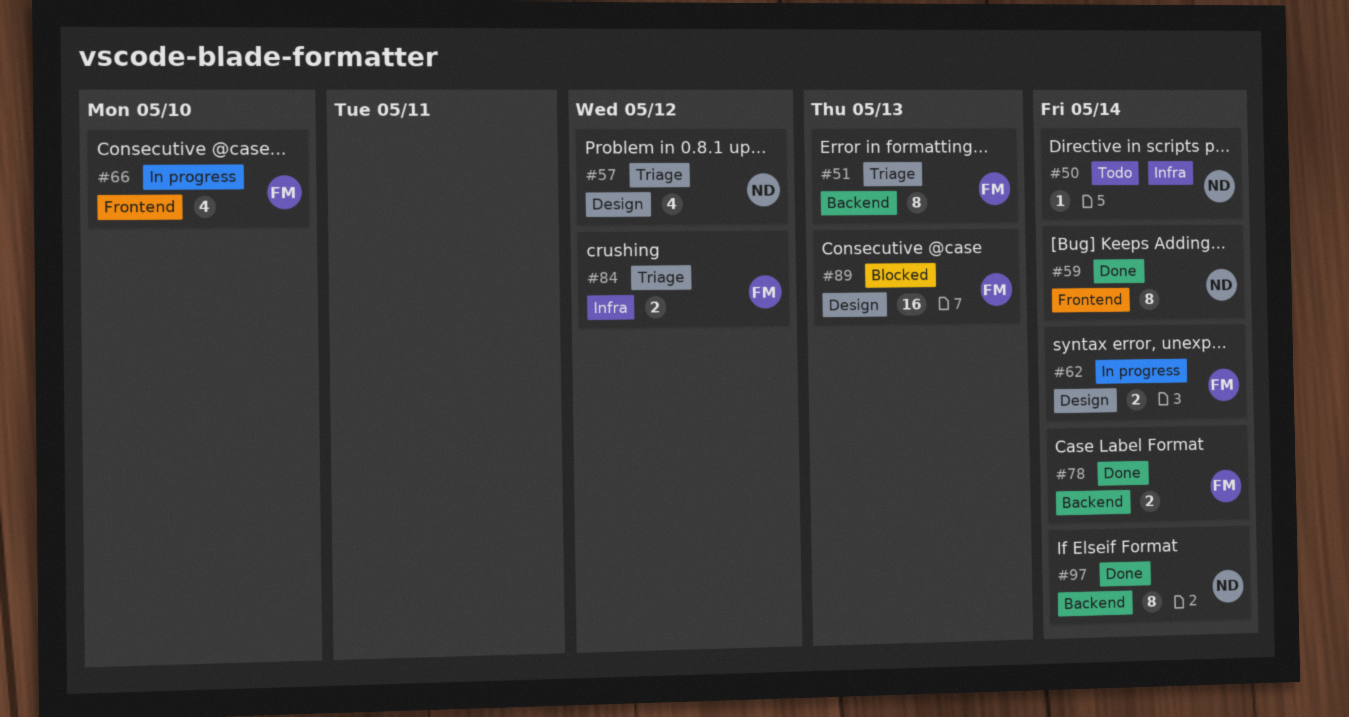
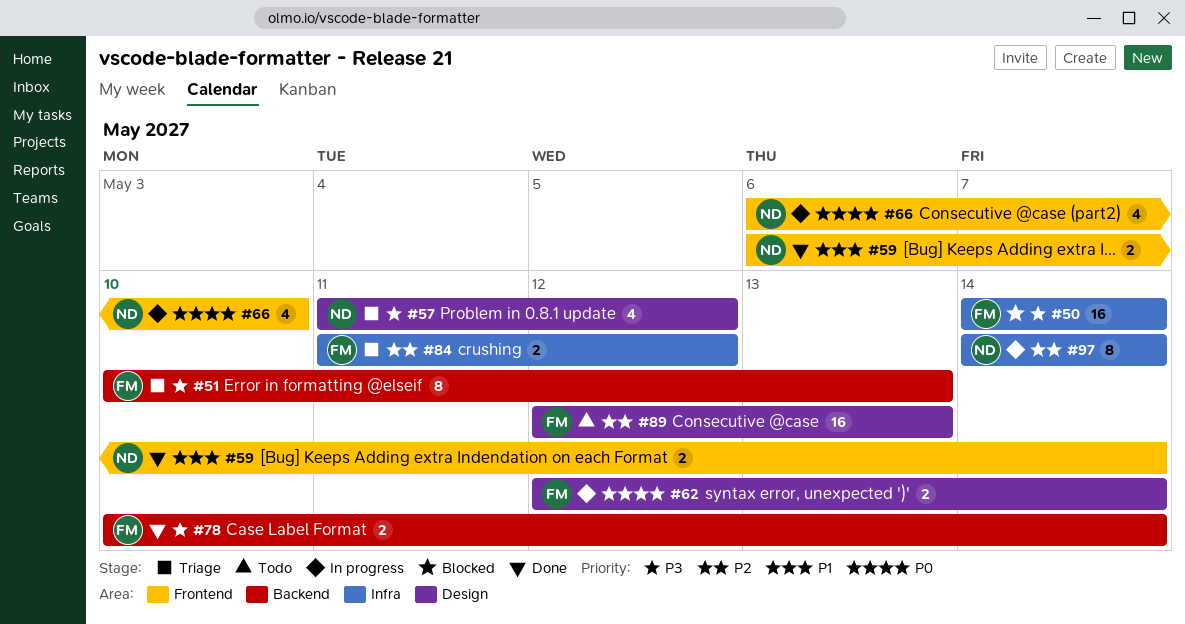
#50, status: Todo -> Blocked
#50, owner: ND -> FM
#50, estimate: 1 -> 16
#59, estimate: 8 -> 2
#66, owner: FM -> ND
#89, status: Blocked -> Todo
#97, status: Done -> In progress
#97, label: Backend -> Infra

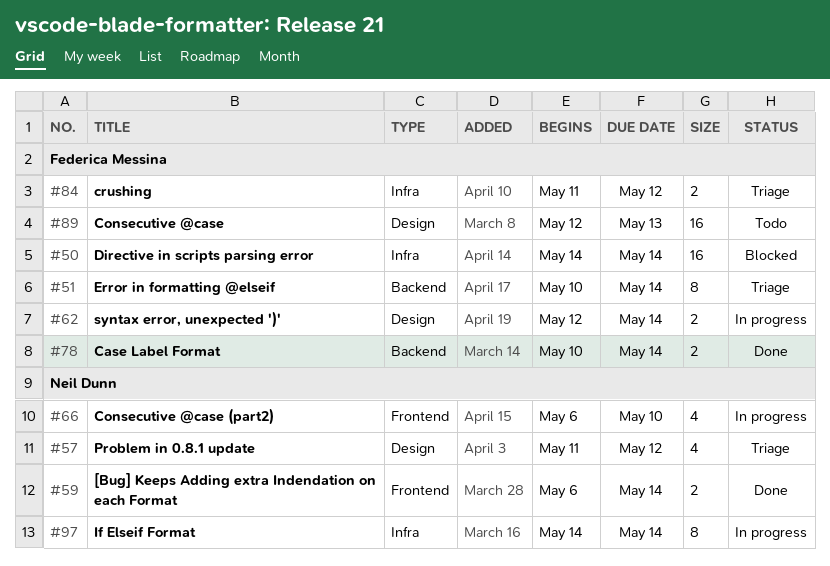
#51, due: May 13 -> May 14

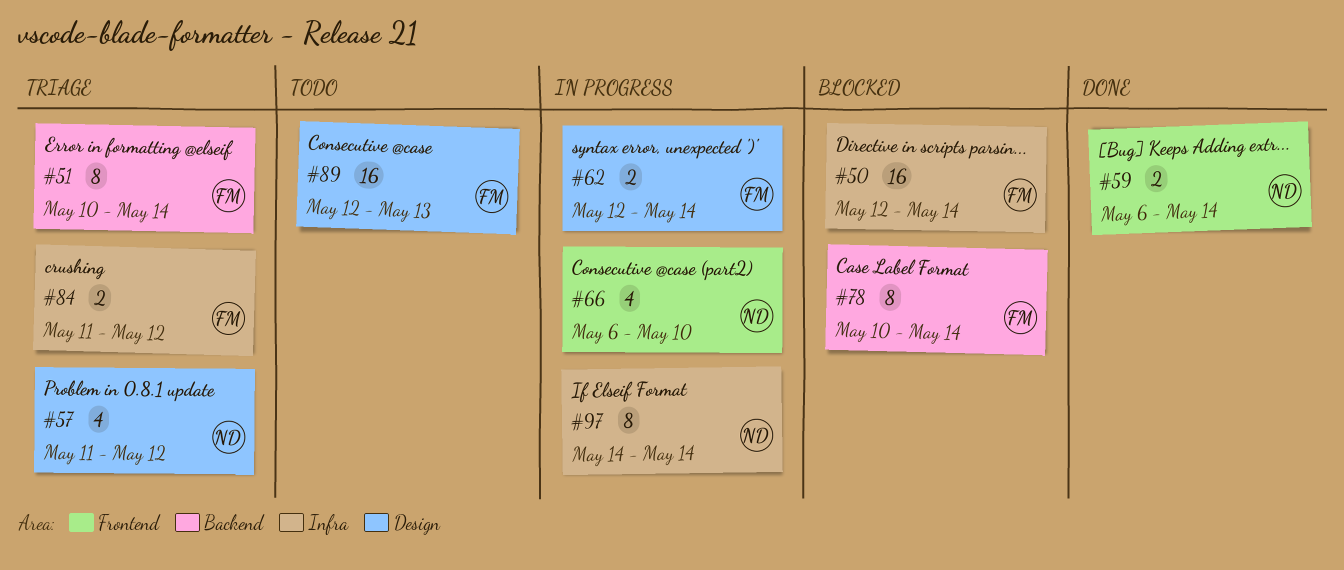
#50, start: May 14 -> May 12
#78, status: Done -> Blocked
#78, estimate: 2 -> 8

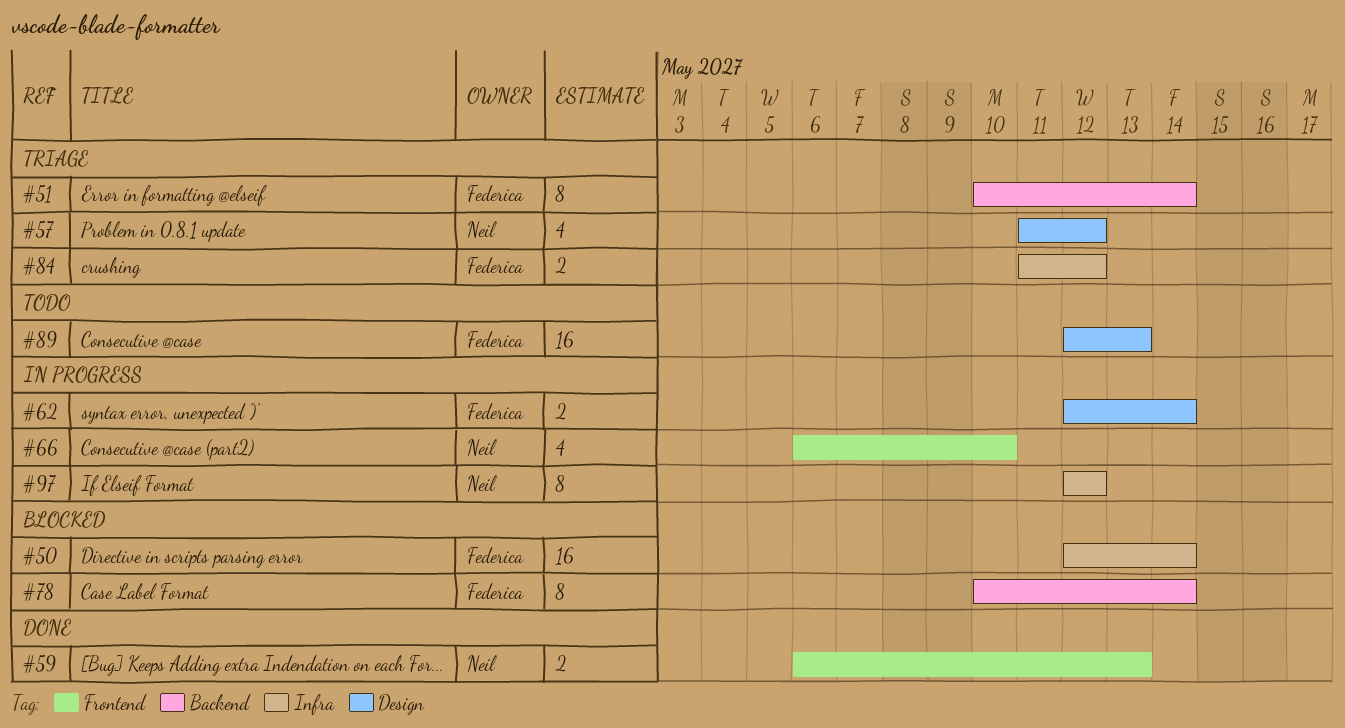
#59, due: May 14 -> May 13
#97, start: May 14 -> May 12
#97, due: May 14 -> May 12

